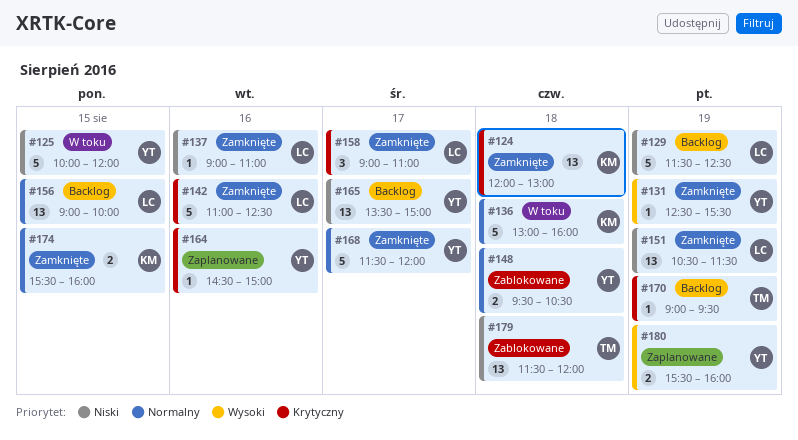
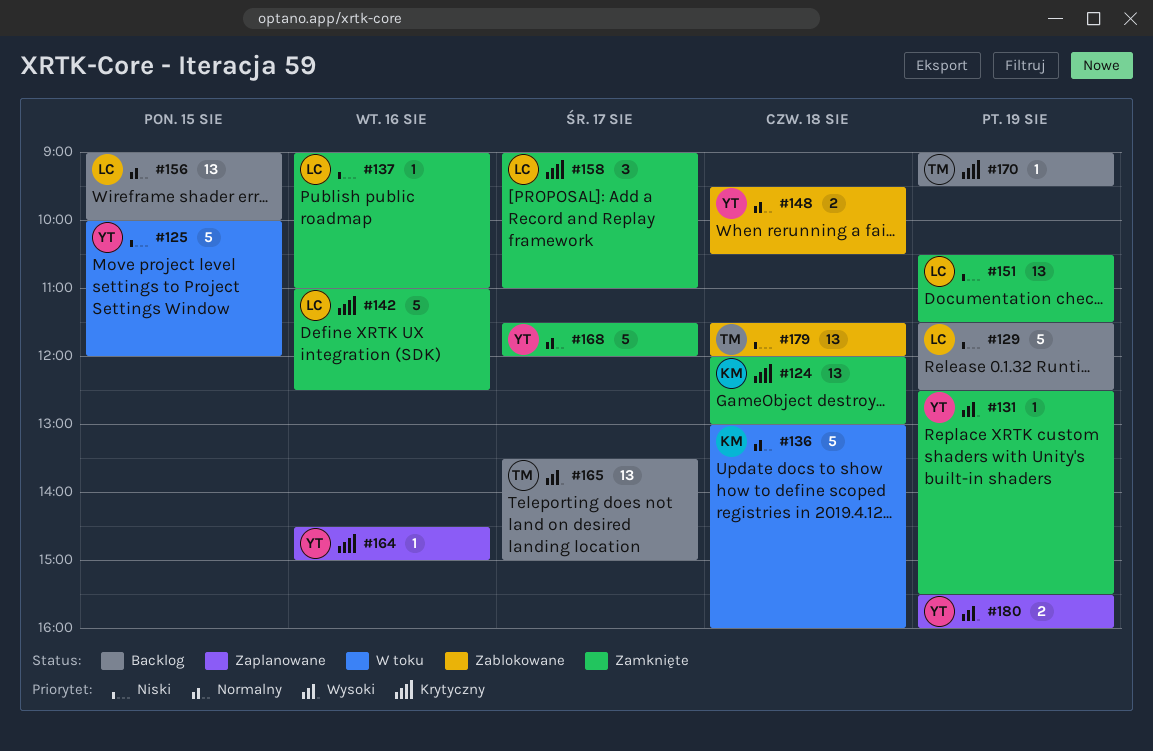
#165, owner: YT -> TM
#165, priority: Niski -> Wysoki
#174: present -> none

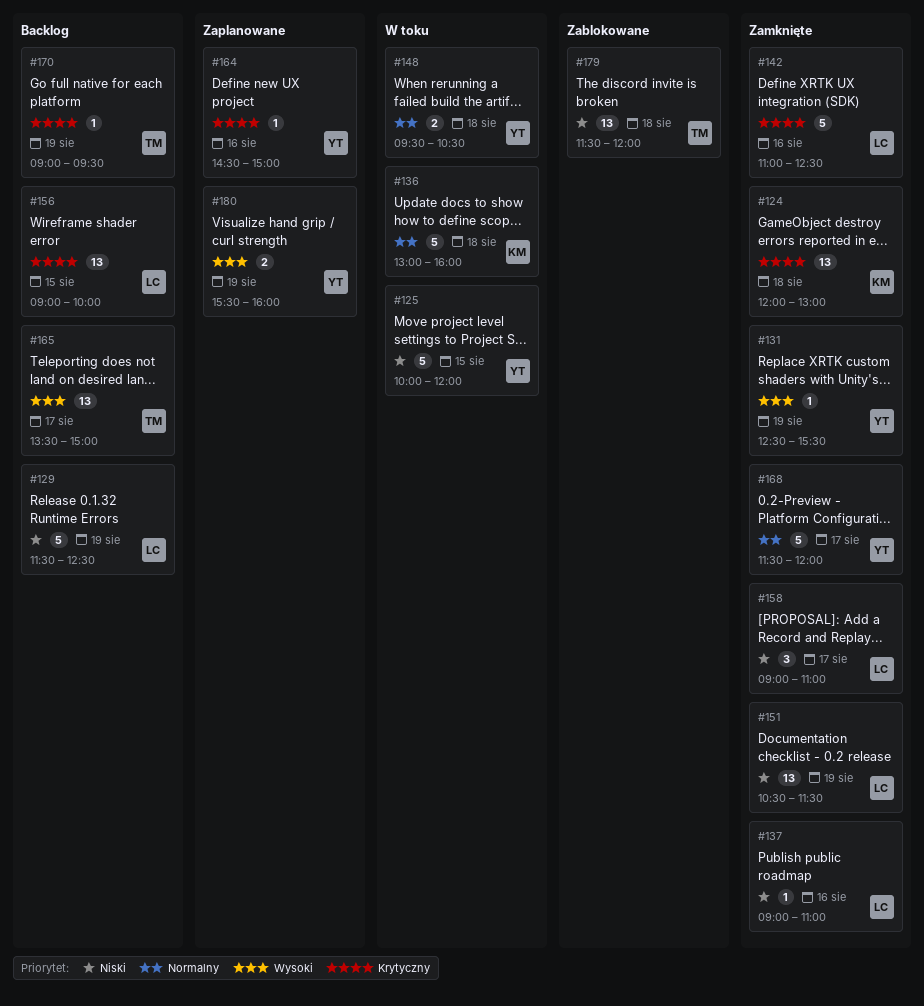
#148, status: Zablokowane -> W toku
#156, priority: Normalny -> Krytyczny
#158, priority: Krytyczny -> Niski

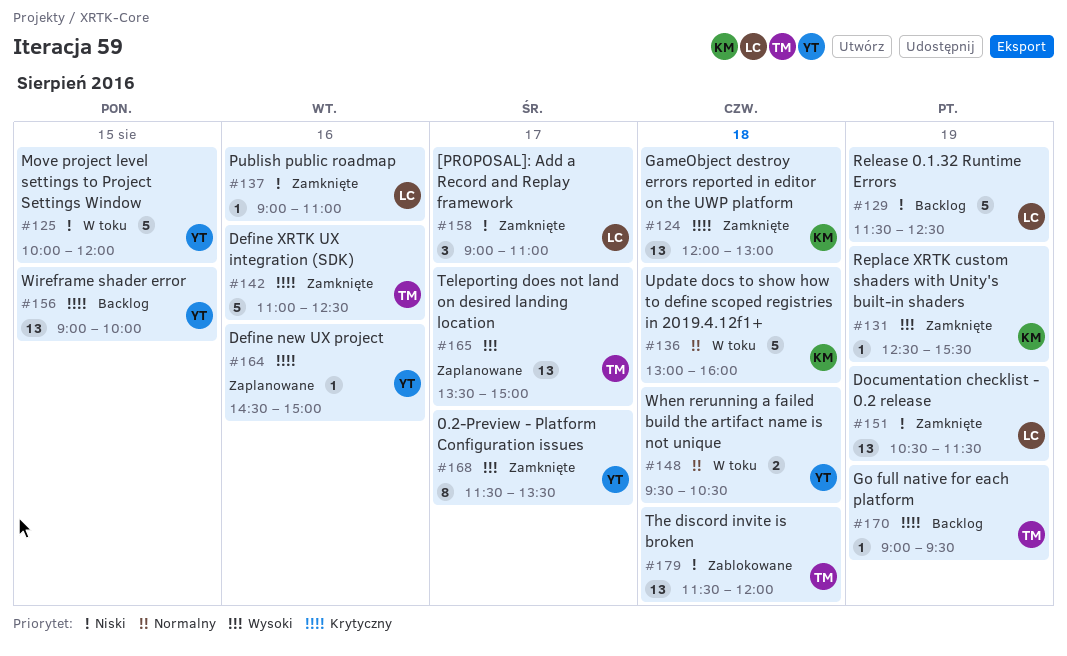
#131, owner: YT -> KM
#142, owner: LC -> TM
#156, owner: LC -> YT
#165, status: Backlog -> Zaplanowane
#168, priority: Normalny -> Wysoki
#168, estimate: 5 -> 8
#168, ends: 12:00 -> 13:30
#180: present -> none

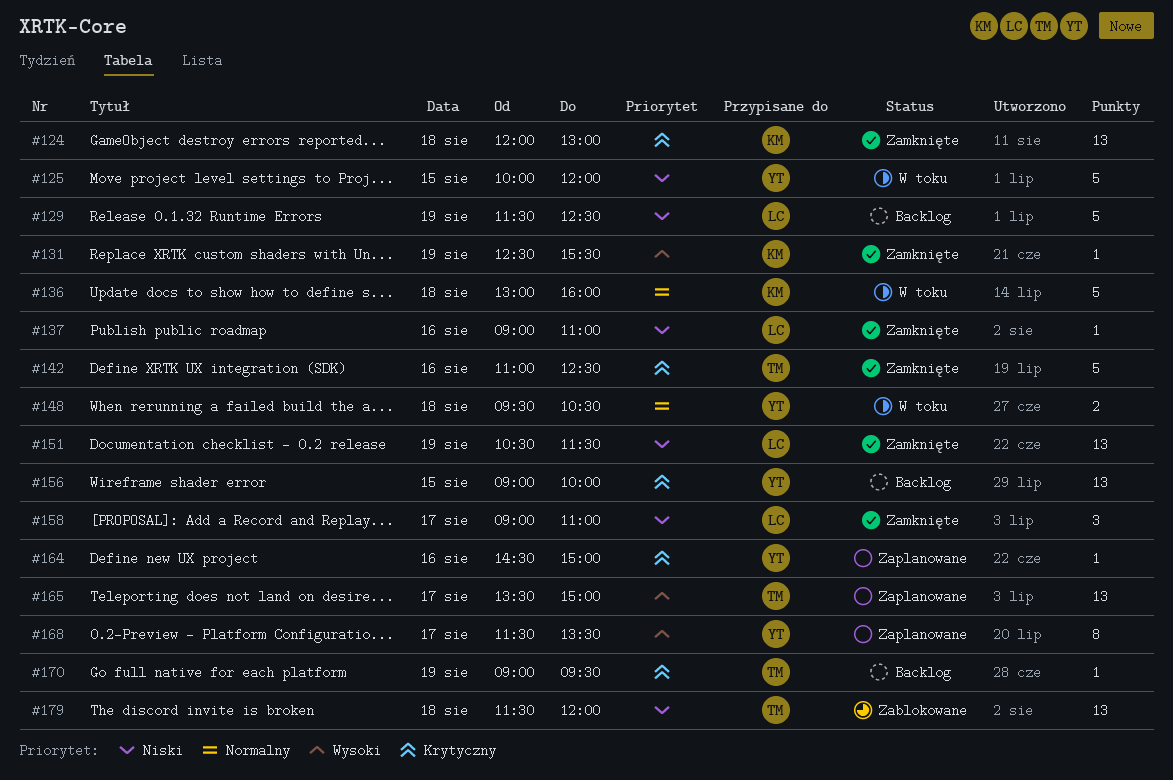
#168, status: Zamknięte -> Zaplanowane

